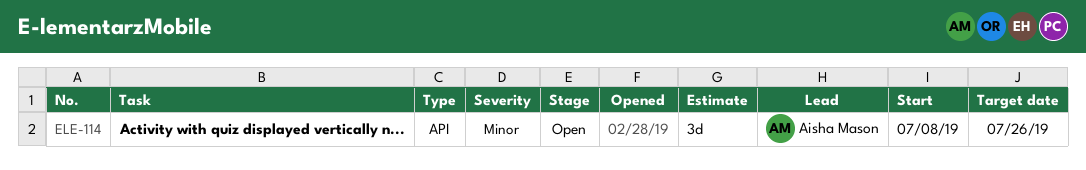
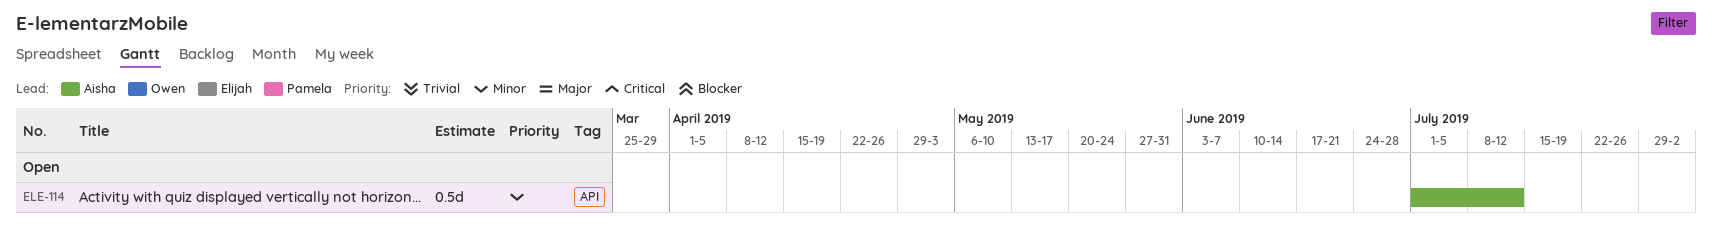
ELE-114, estimate: 3d -> 0.5d
ELE-114, start: Jul 8 -> Jul 1
ELE-114, due: Jul 26 -> Jul 12

